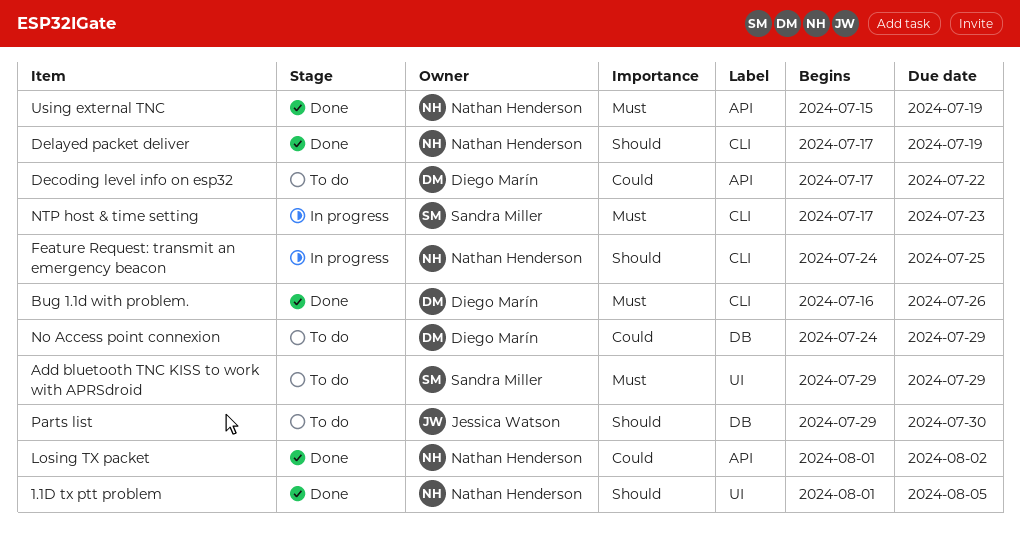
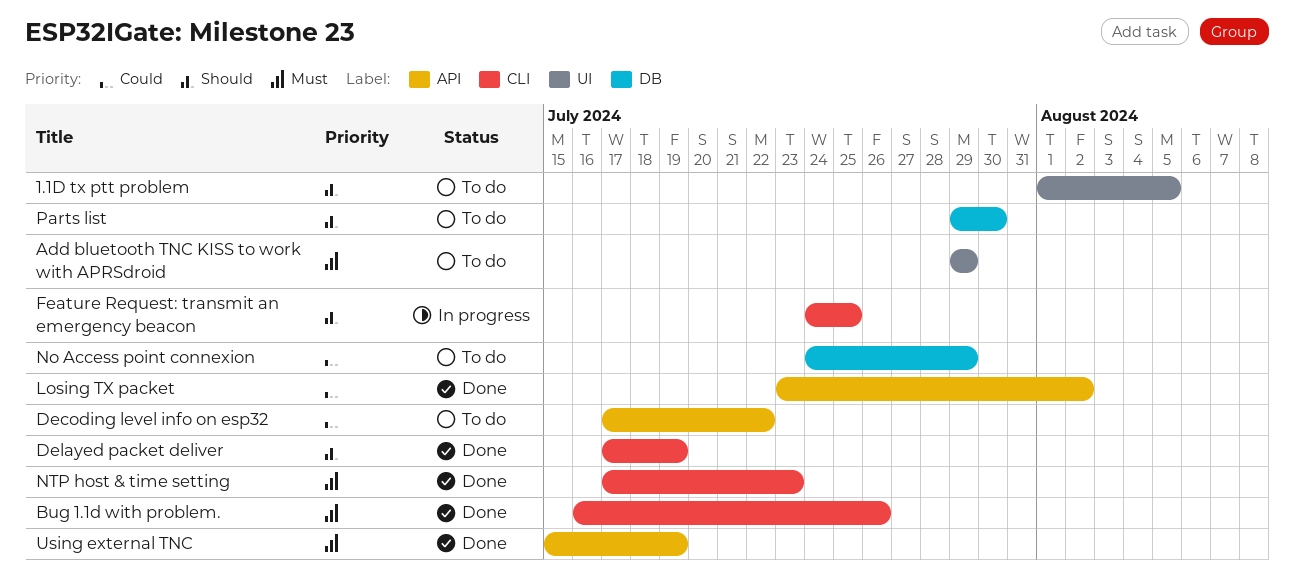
1.1D tx ptt problem, status: Done -> To do
Losing TX packet, start: Aug 1 -> Jul 23
NTP host & time setting, status: In progress -> Done

